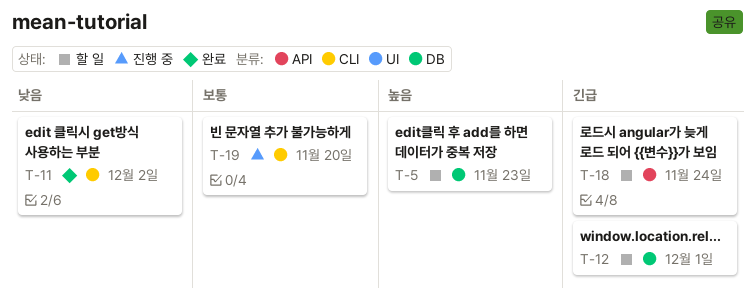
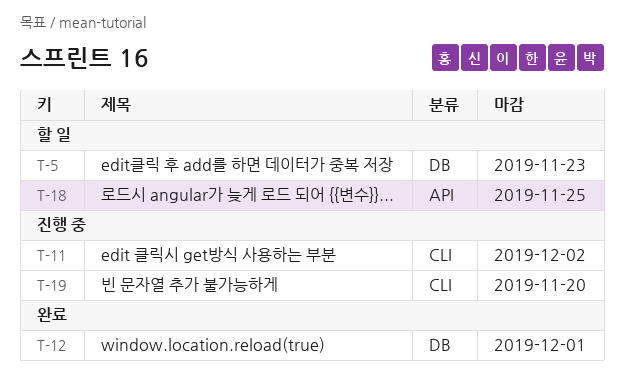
T-11, status: 완료 -> 진행 중
T-12, status: 할 일 -> 완료
T-18, due: Nov 24 -> Nov 25

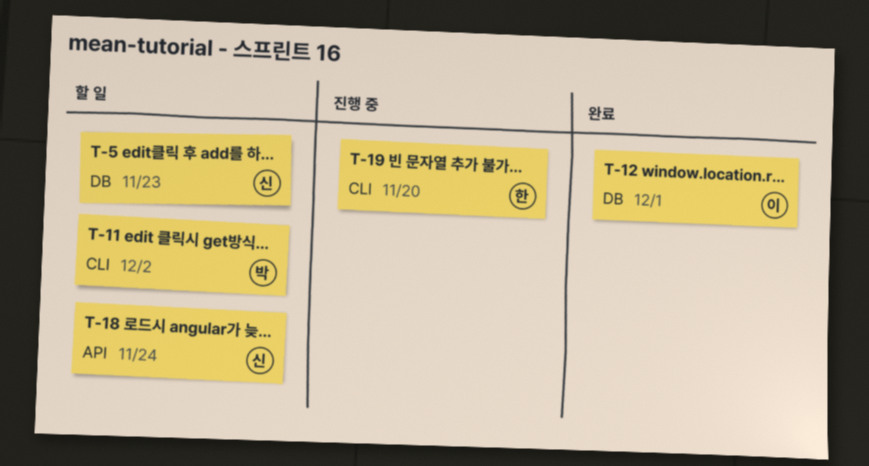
T-11, status: 진행 중 -> 할 일
T-18, due: Nov 25 -> Nov 24

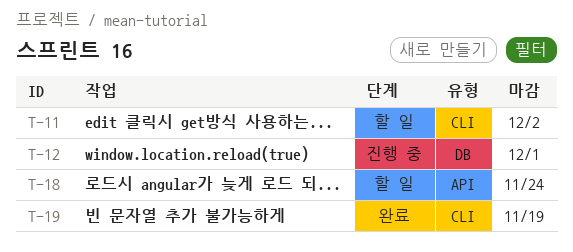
T-5: present -> none
T-12, status: 완료 -> 진행 중
T-19, status: 진행 중 -> 완료
T-19, due: Nov 20 -> Nov 19

